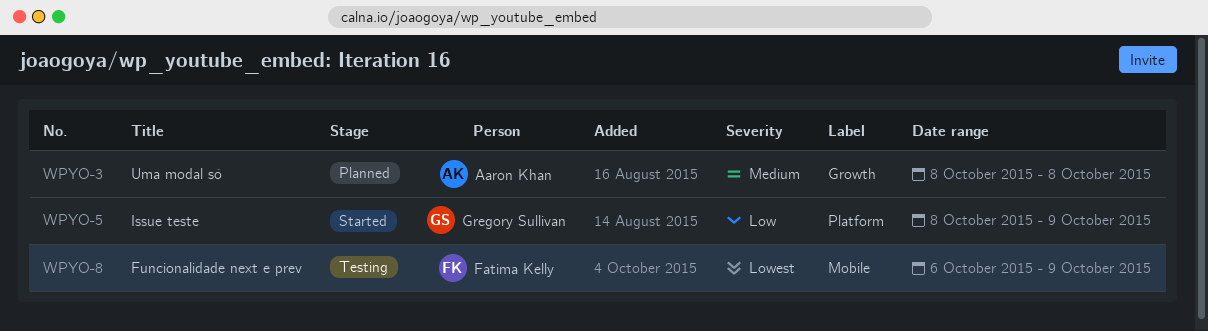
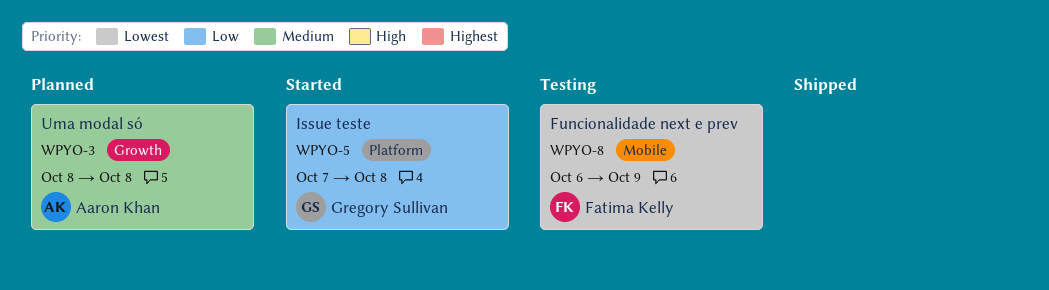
WPYO-5, start: Oct 8 -> Oct 7
WPYO-5, due: Oct 9 -> Oct 8

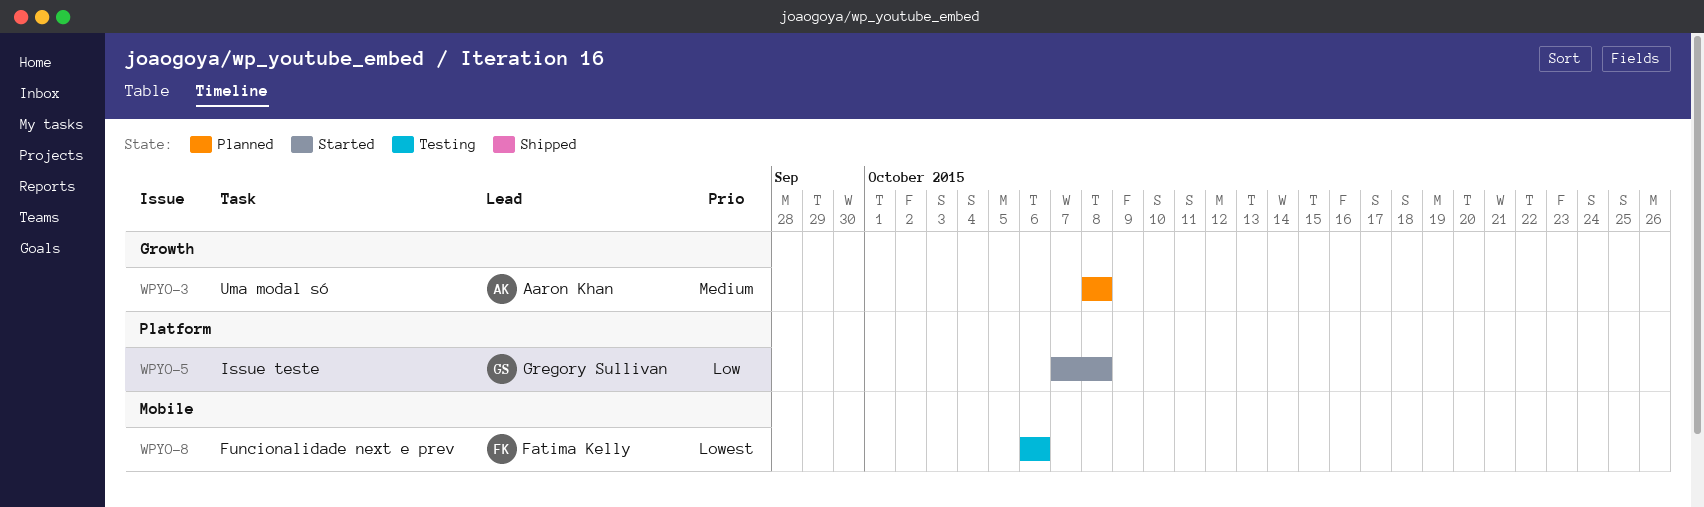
WPYO-8, due: Oct 9 -> Oct 6

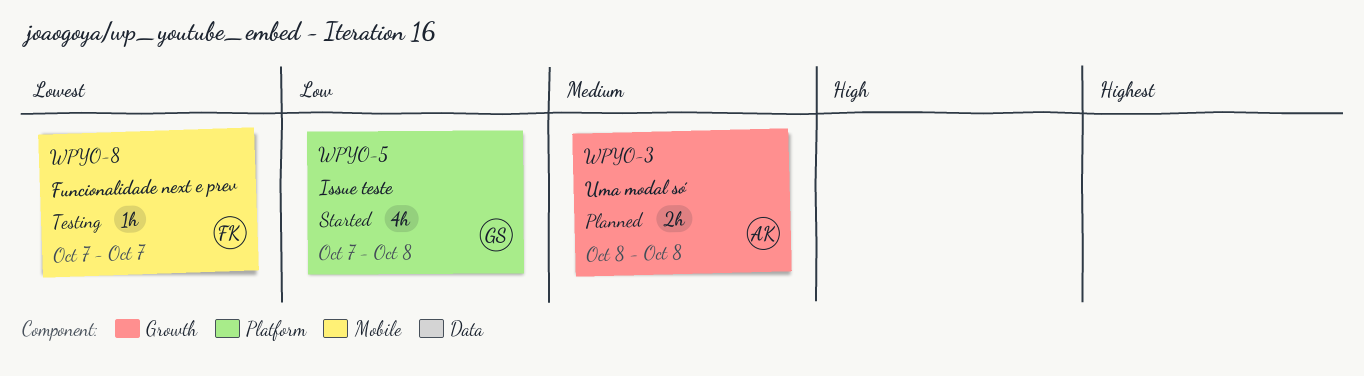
WPYO-8, start: Oct 6 -> Oct 7
WPYO-8, due: Oct 6 -> Oct 7

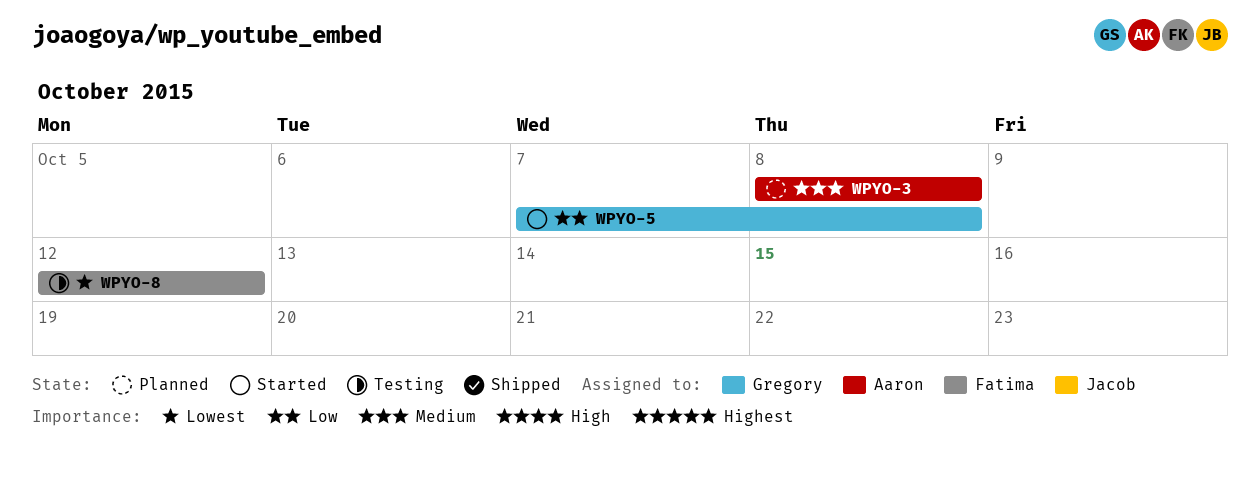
WPYO-8, start: Oct 7 -> Oct 12
WPYO-8, due: Oct 7 -> Oct 12

